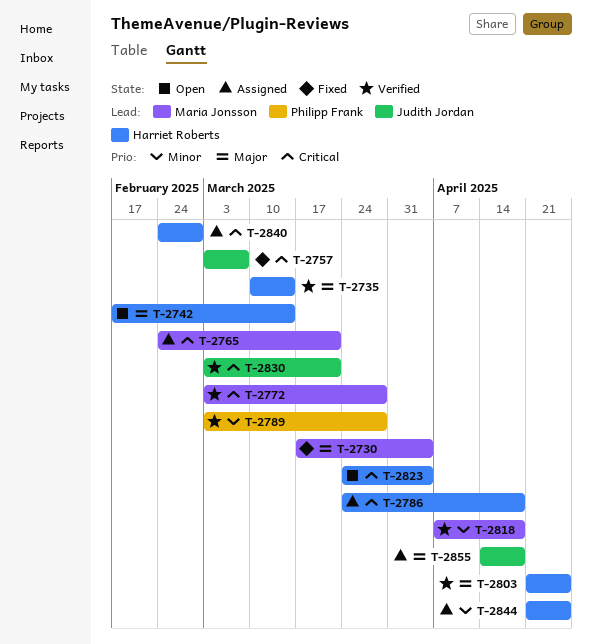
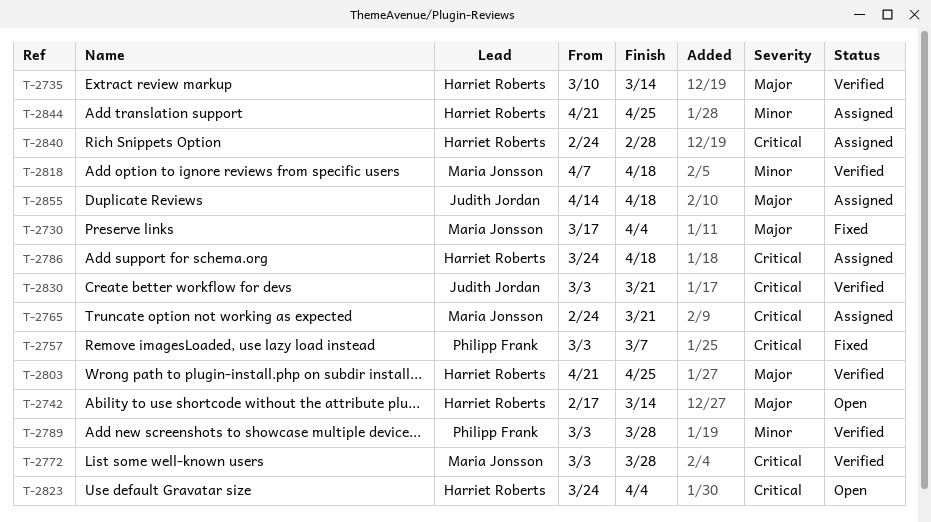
T-2757, owner: Judith Jordan -> Philipp Frank

